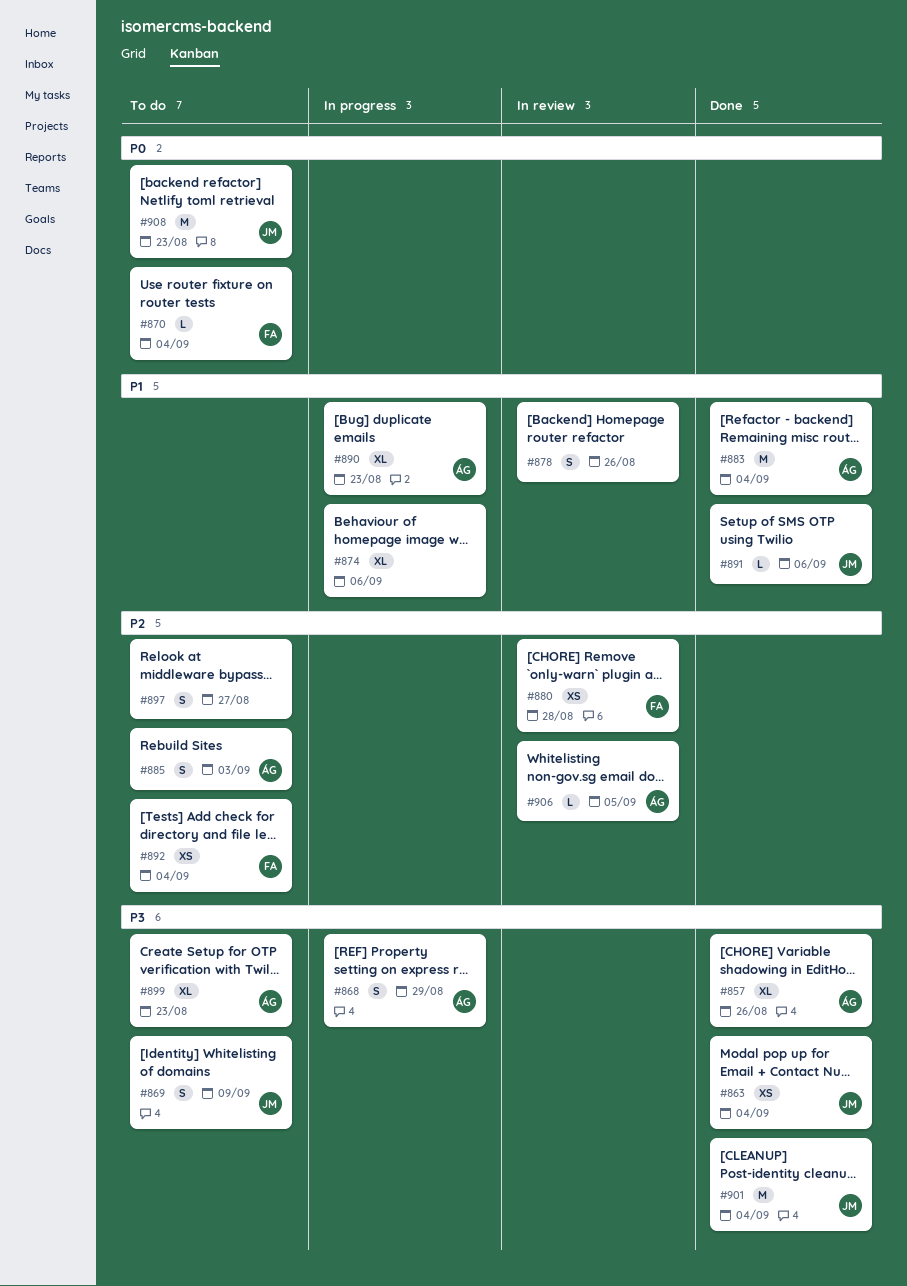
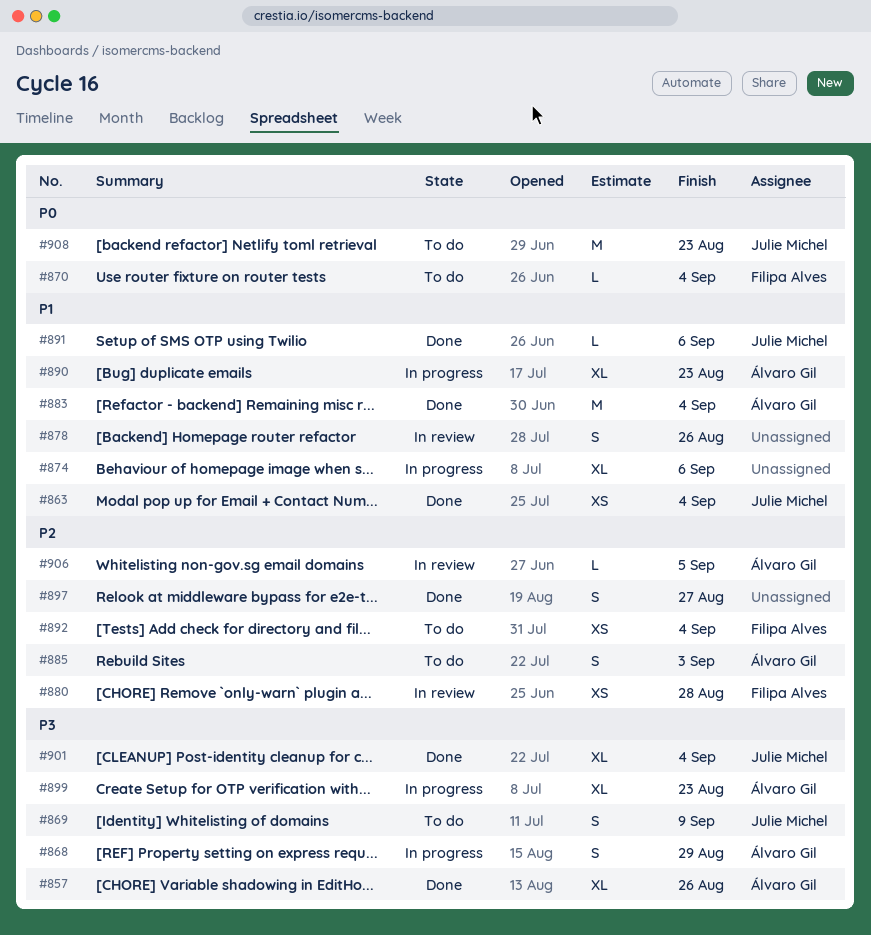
#863, priority: P3 -> P1
#897, status: To do -> Done
#899, status: To do -> In progress
#901, estimate: M -> XL

